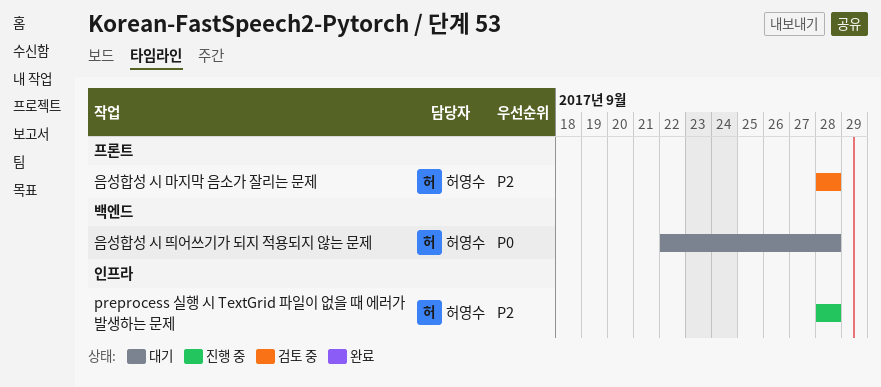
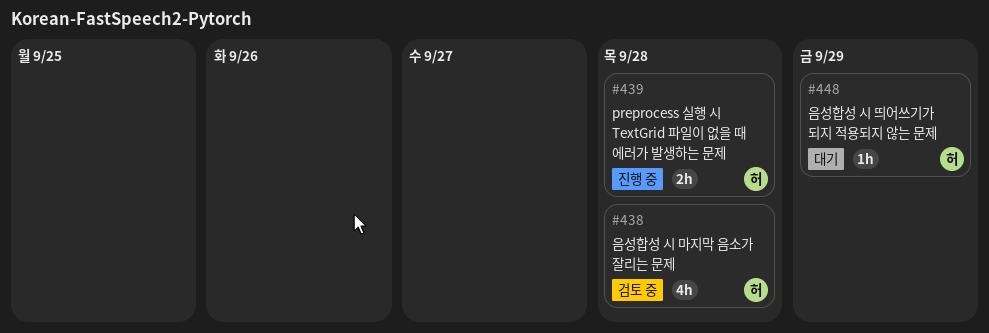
음성합성 시 띄어쓰기가 되지 적용되지 않는 문제, due: Sep 28 -> Sep 29

